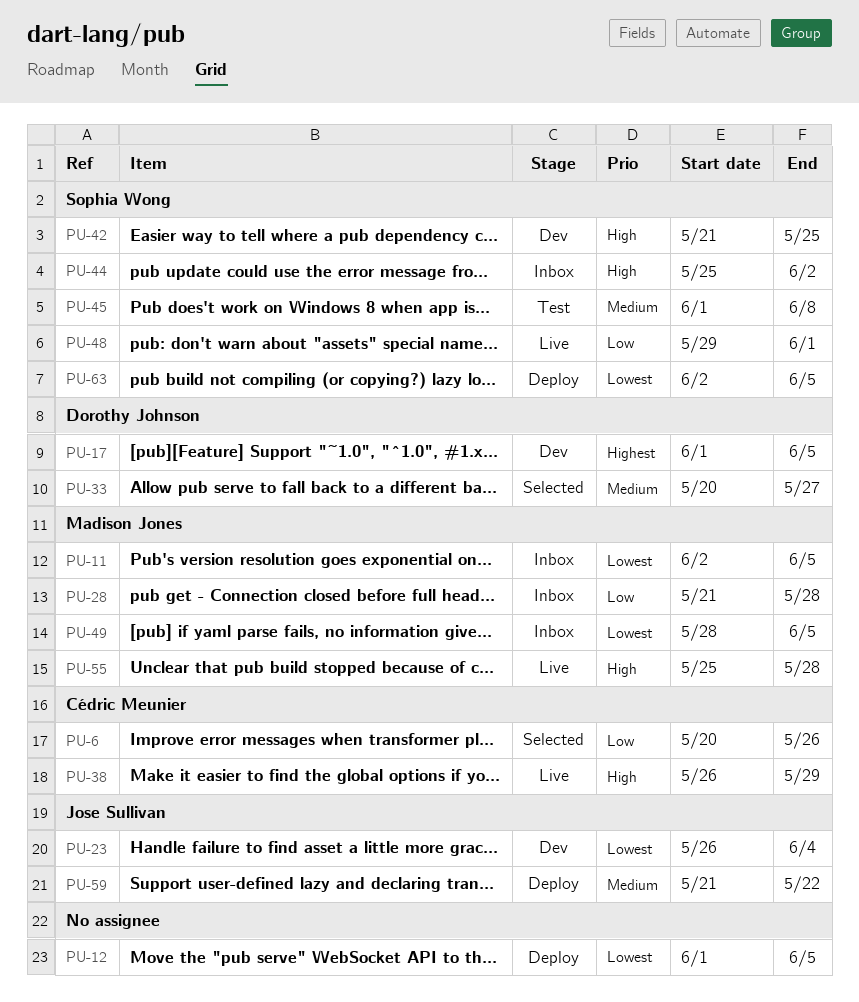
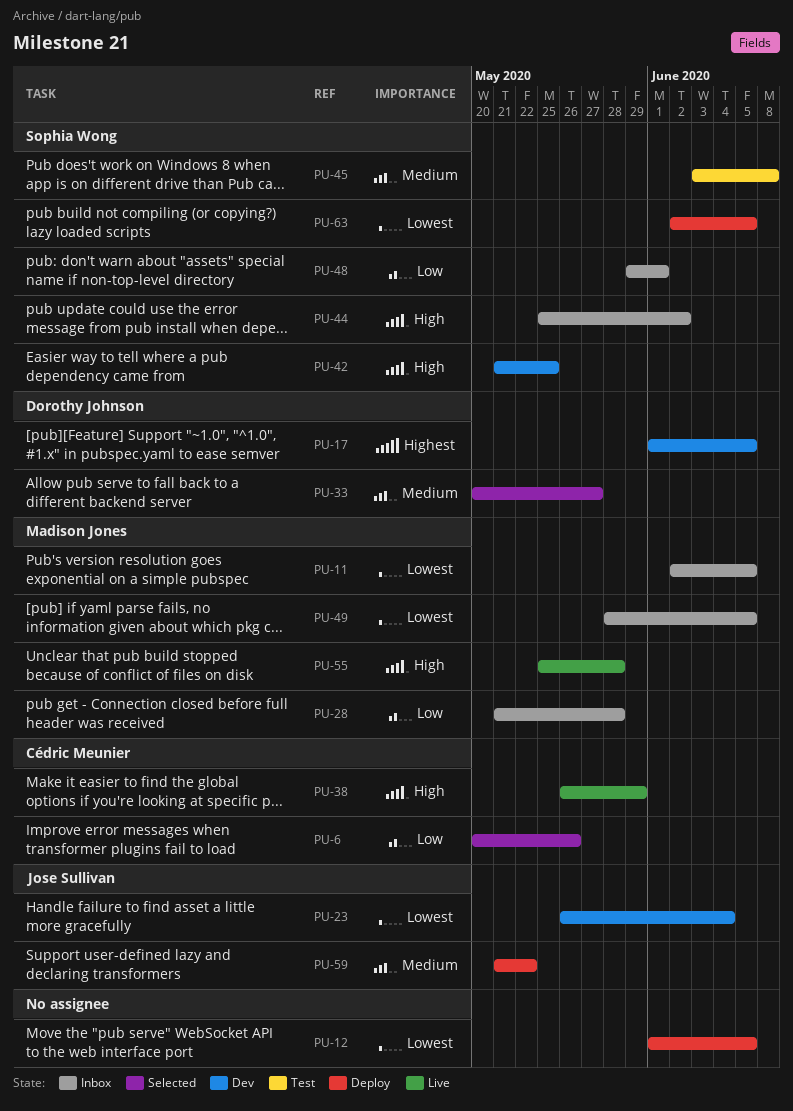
PU-45, start: Jun 1 -> Jun 3
PU-48, status: Live -> Inbox

